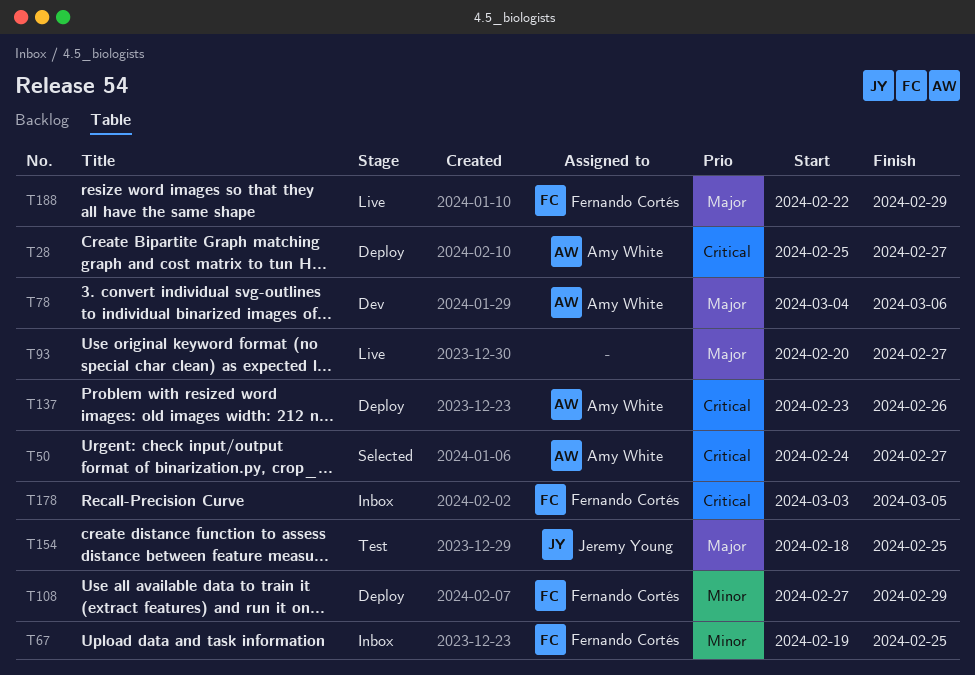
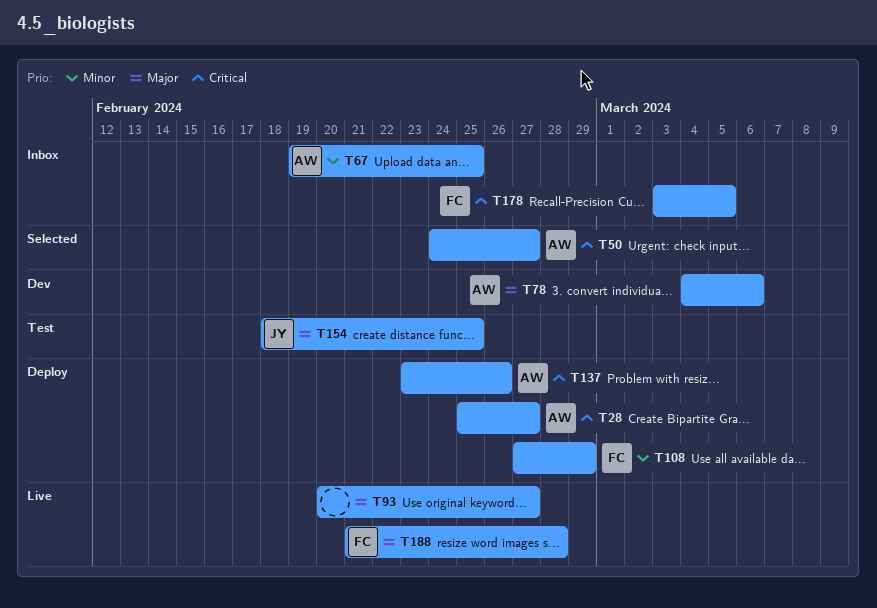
T67, owner: Fernando Cortés -> Amy White
T188, start: Feb 22 -> Feb 21
T188, due: Feb 29 -> Feb 28

